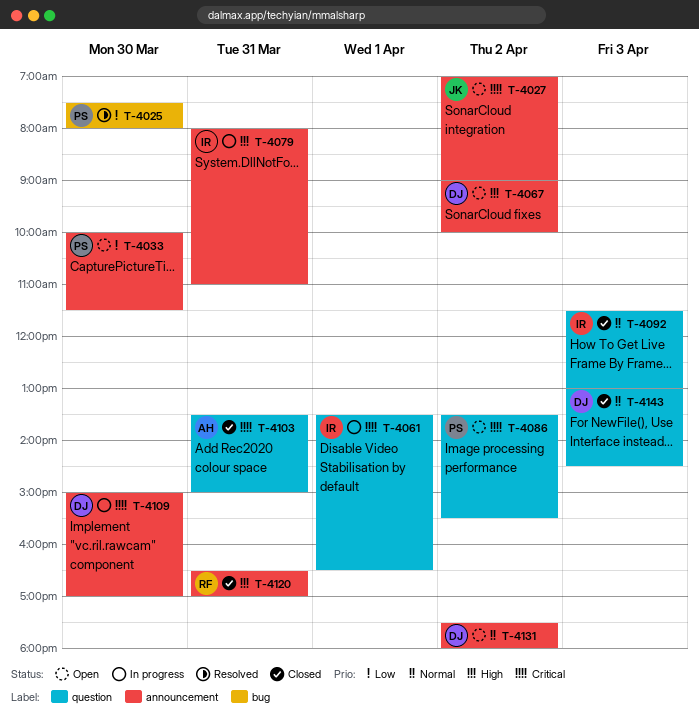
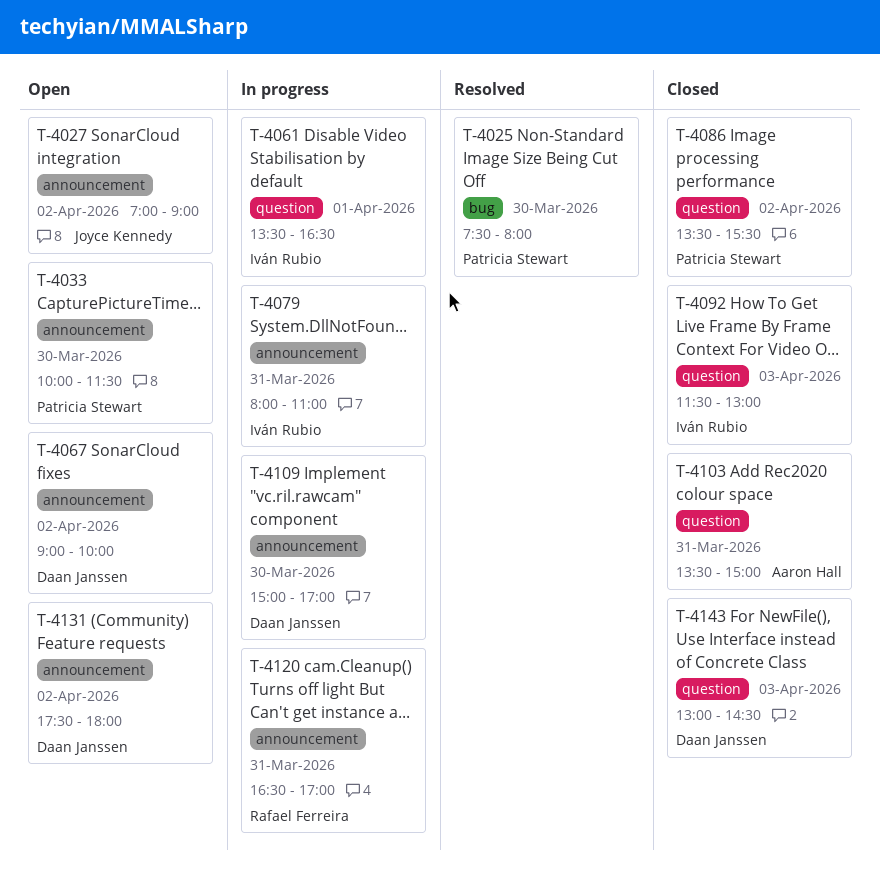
T-4086, status: Open -> Closed
T-4120, status: Closed -> In progress

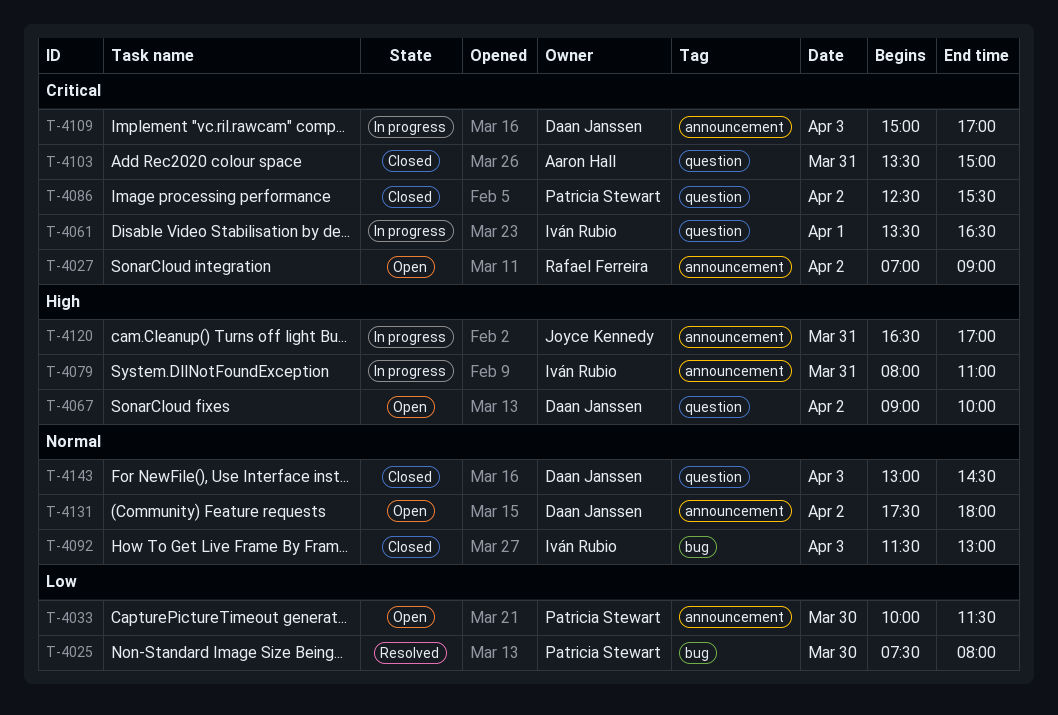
T-4027, owner: Joyce Kennedy -> Rafael Ferreira
T-4067, label: announcement -> question
T-4086, begins: 13:30 -> 12:30
T-4092, label: question -> bug
T-4109, day: Mar 30 -> Apr 3
T-4120, owner: Rafael Ferreira -> Joyce Kennedy

